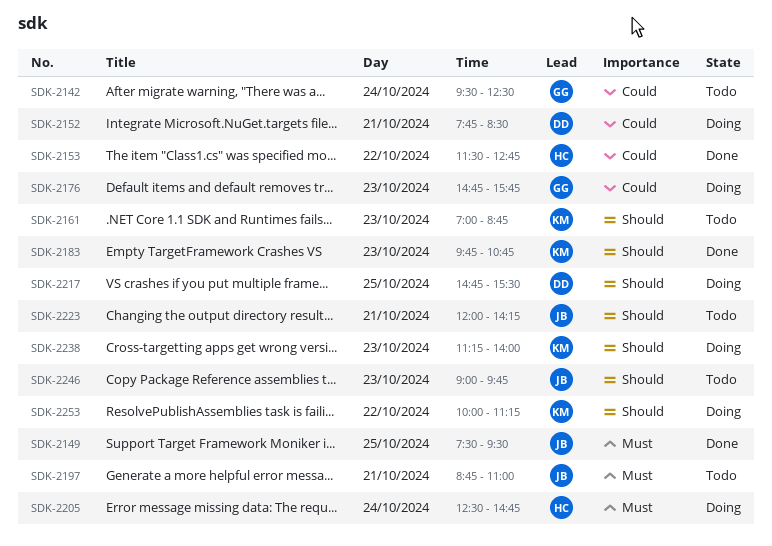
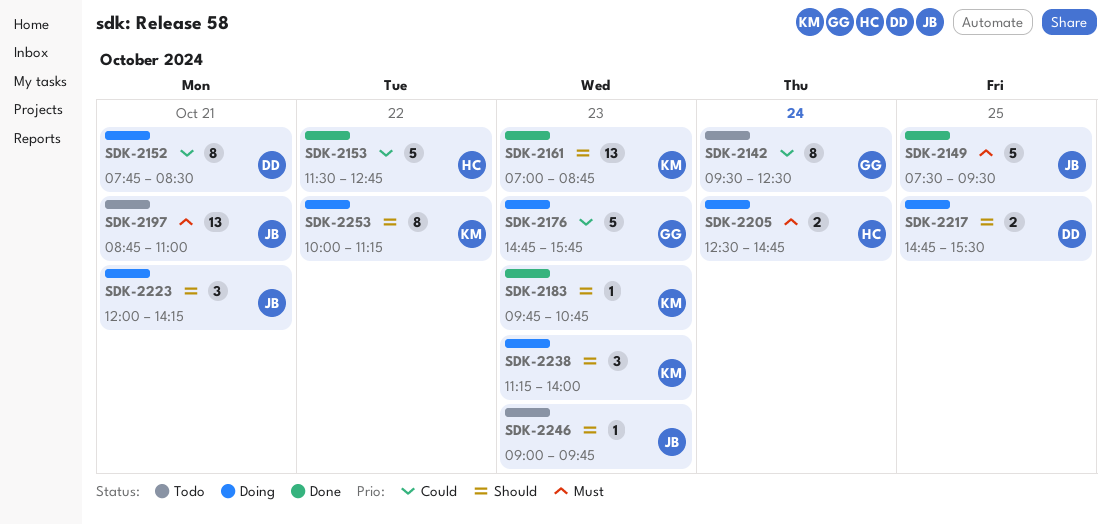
SDK-2161, status: Todo -> Done
SDK-2223, status: Todo -> Doing

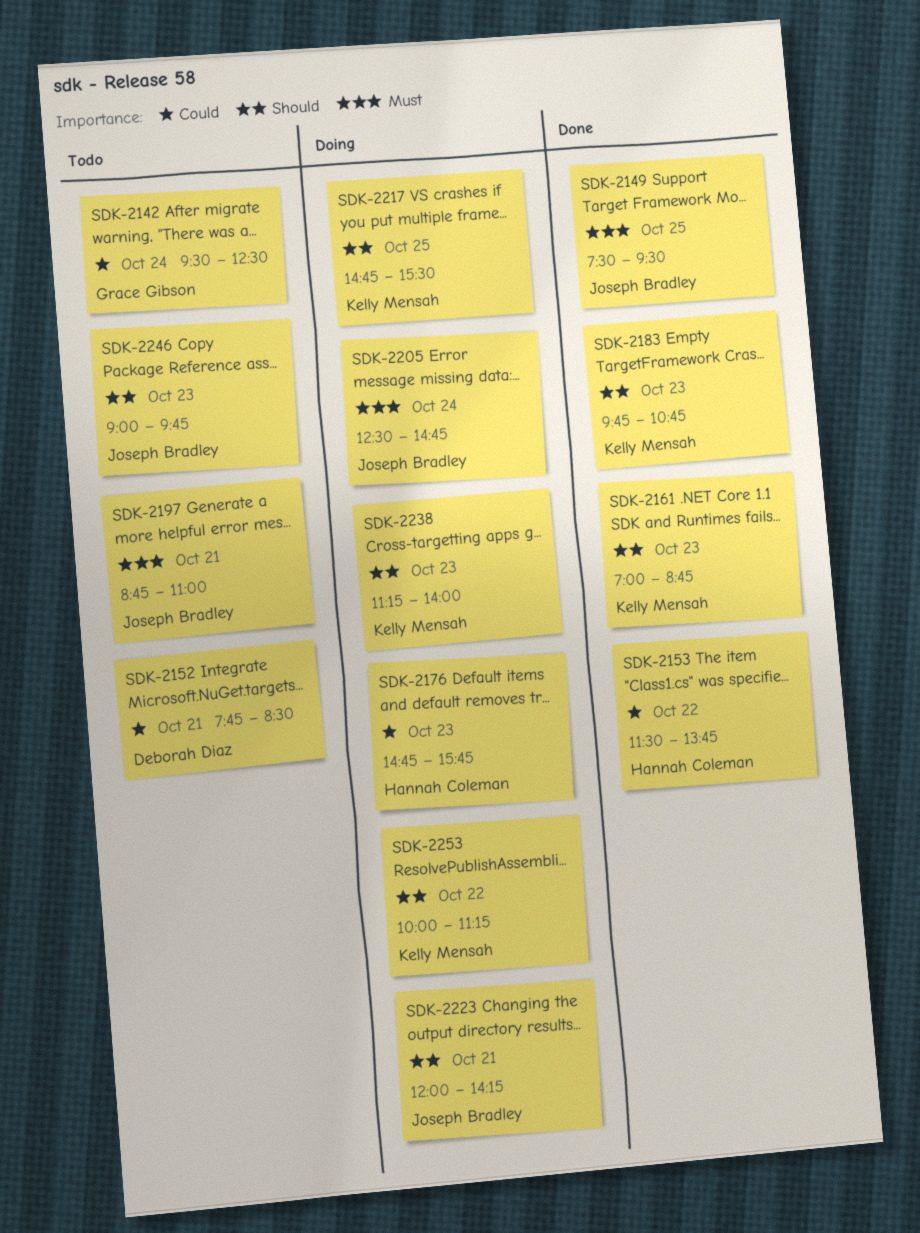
SDK-2152, status: Doing -> Todo
SDK-2153, ends: 12:45 -> 13:45
SDK-2176, owner: Grace Gibson -> Hannah Coleman
SDK-2205, owner: Hannah Coleman -> Joseph Bradley
SDK-2217, owner: Deborah Diaz -> Kelly Mensah

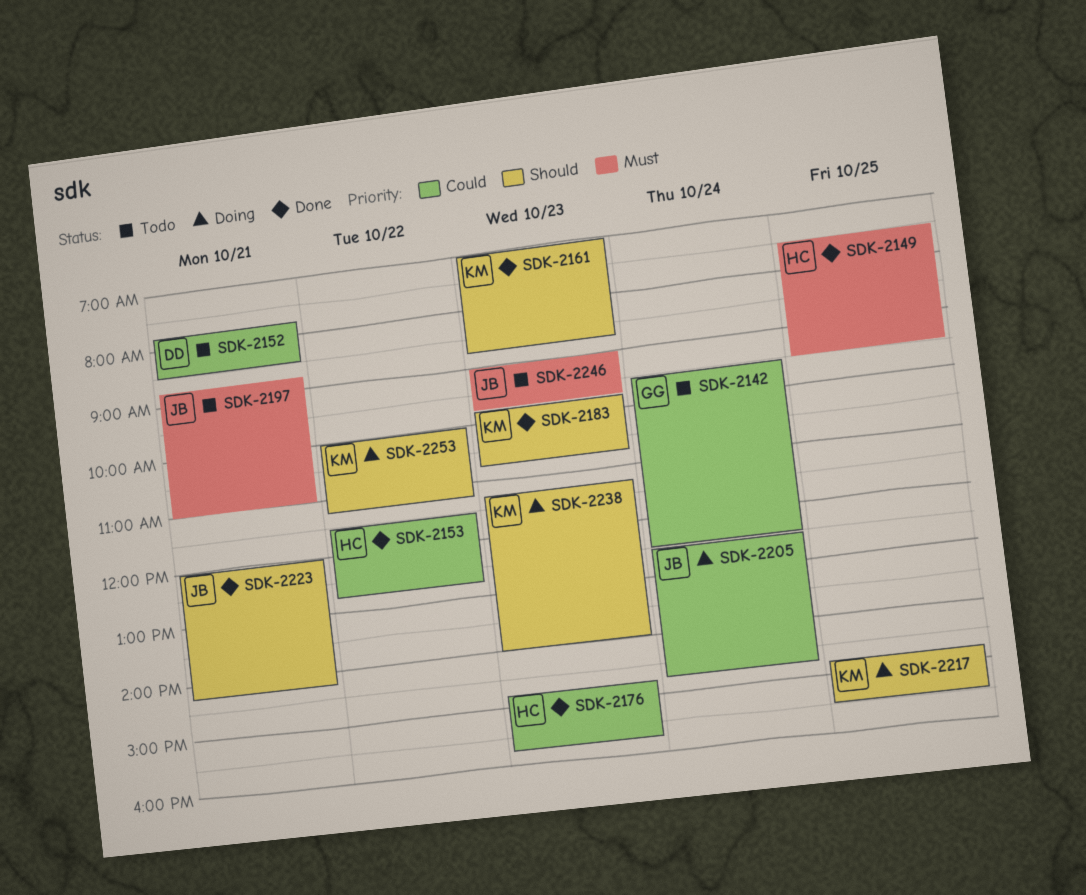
SDK-2149, owner: Joseph Bradley -> Hannah Coleman
SDK-2153, ends: 13:45 -> 12:45
SDK-2176, status: Doing -> Done
SDK-2205, priority: Must -> Could
SDK-2223, status: Doing -> Done
SDK-2246, priority: Should -> Must

